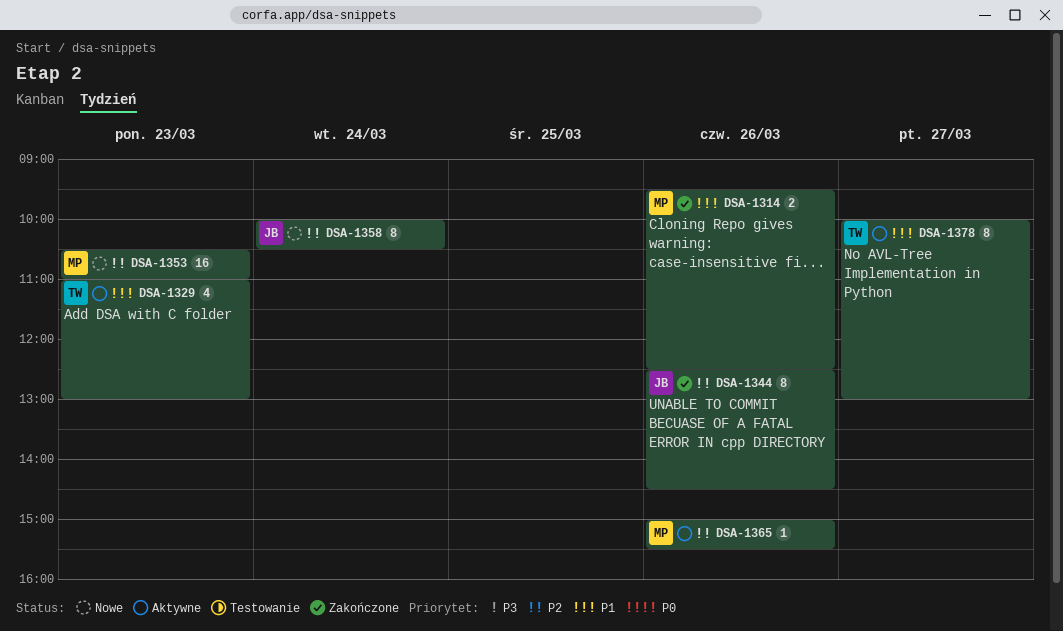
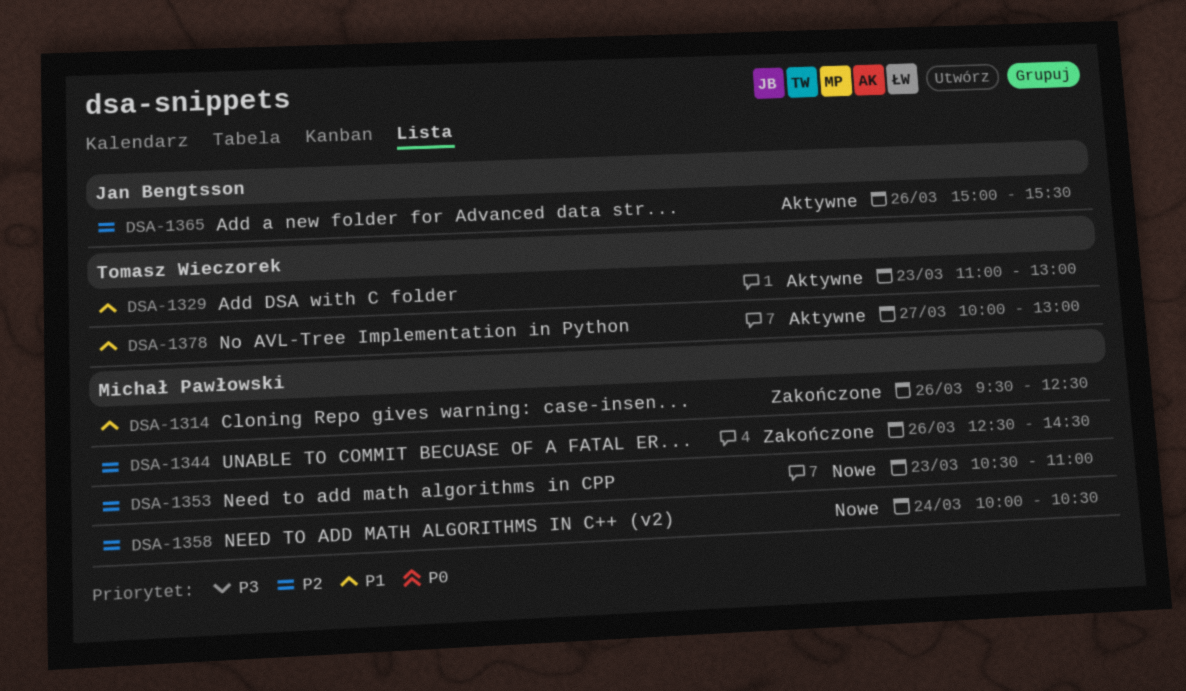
DSA-1344, owner: Jan Bengtsson -> Michał Pawłowski
DSA-1358, owner: Jan Bengtsson -> Michał Pawłowski
DSA-1365, owner: Michał Pawłowski -> Jan Bengtsson

